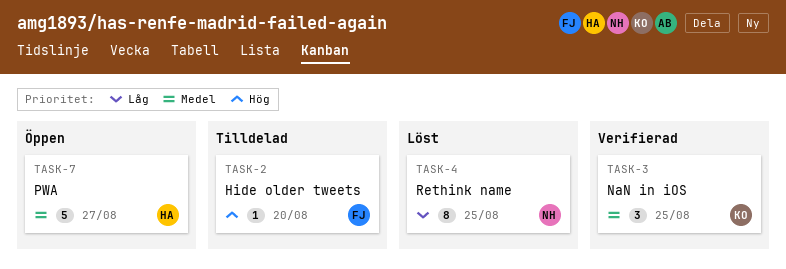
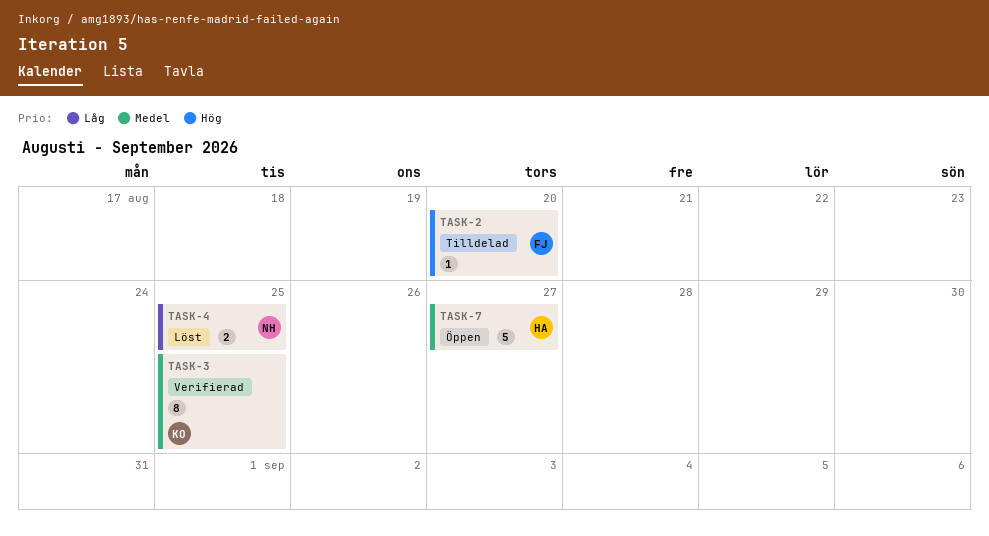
TASK-3, estimate: 3 -> 8
TASK-4, estimate: 8 -> 2

